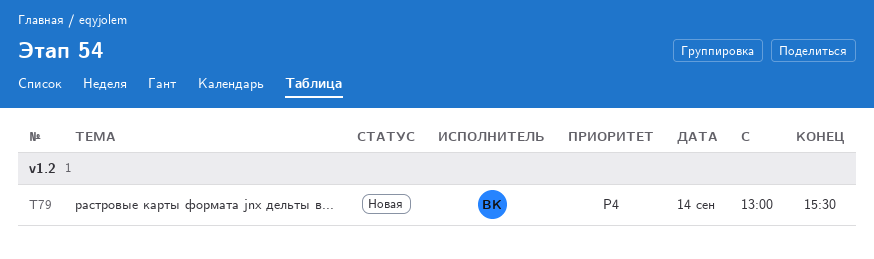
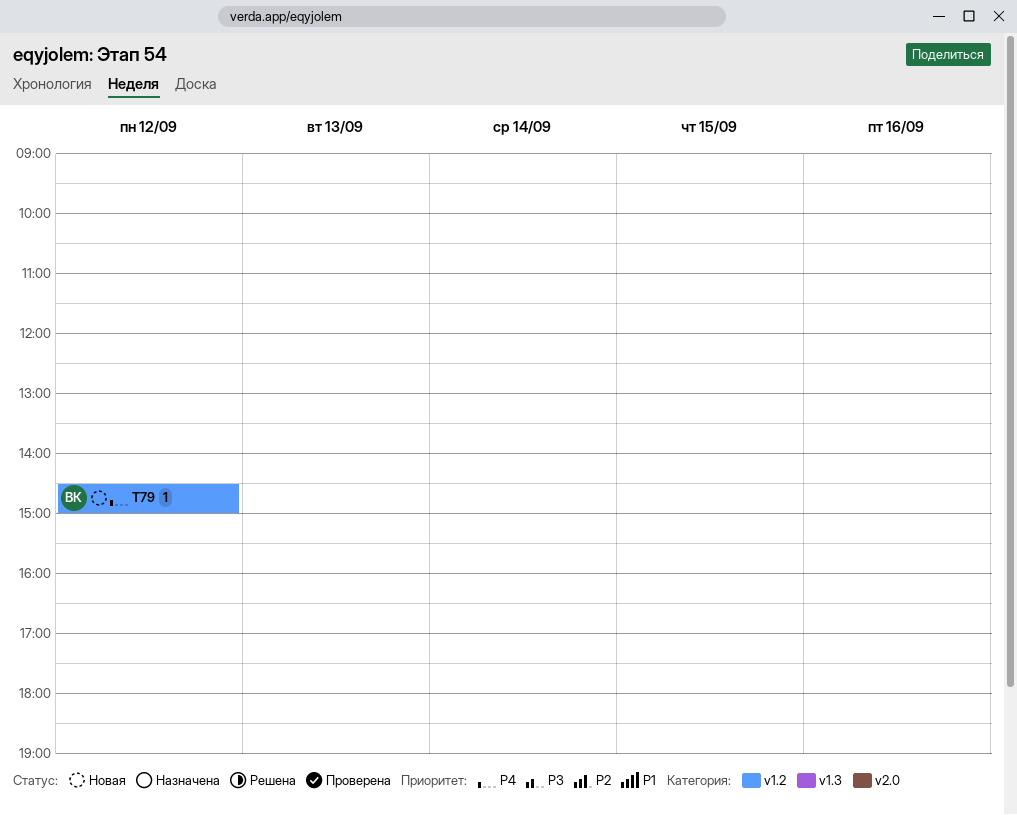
T79, day: Sep 14 -> Sep 12
T79, begins: 13:00 -> 14:30
T79, ends: 15:30 -> 15:00

